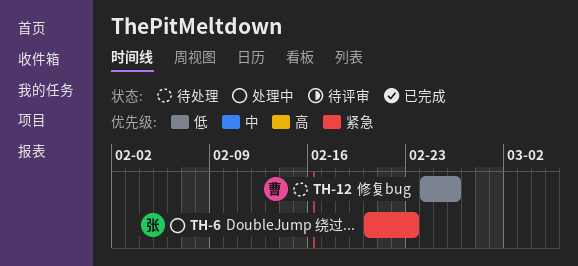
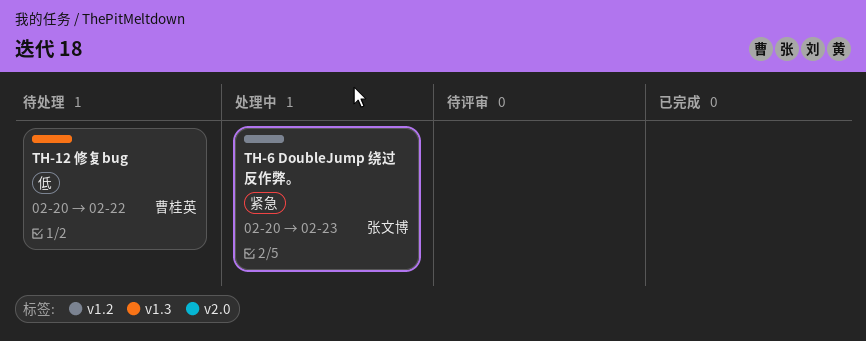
TH-12, start: Feb 24 -> Feb 20
TH-12, due: Feb 26 -> Feb 22

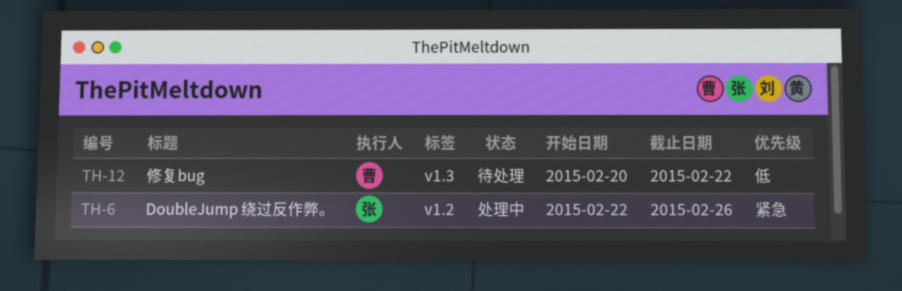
TH-6, start: Feb 20 -> Feb 22
TH-6, due: Feb 23 -> Feb 26

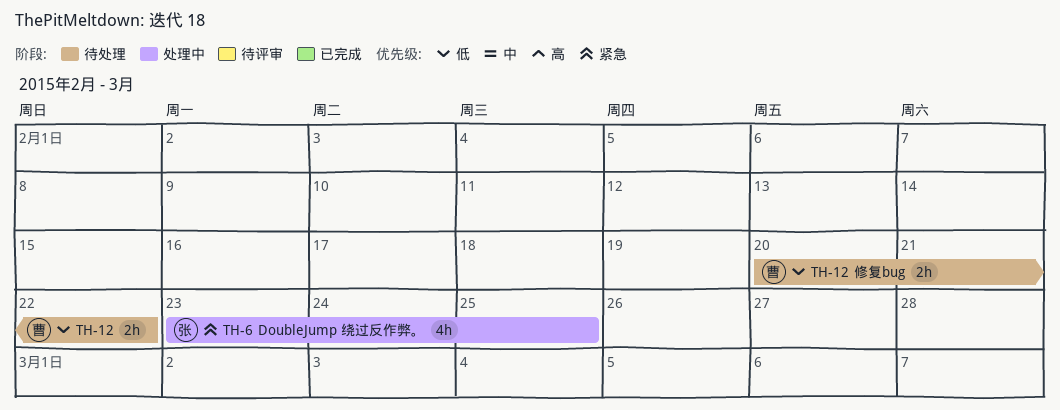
TH-6, start: Feb 22 -> Feb 23
TH-6, due: Feb 26 -> Feb 25

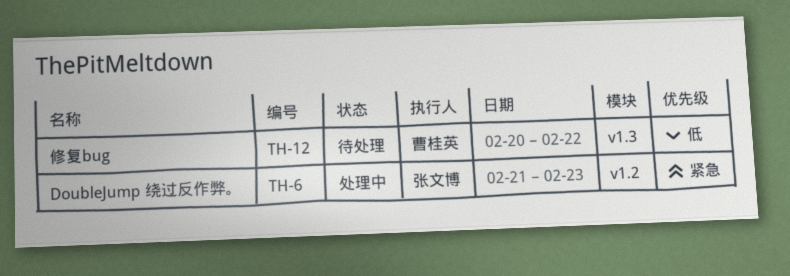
TH-6, start: Feb 23 -> Feb 21
TH-6, due: Feb 25 -> Feb 23

